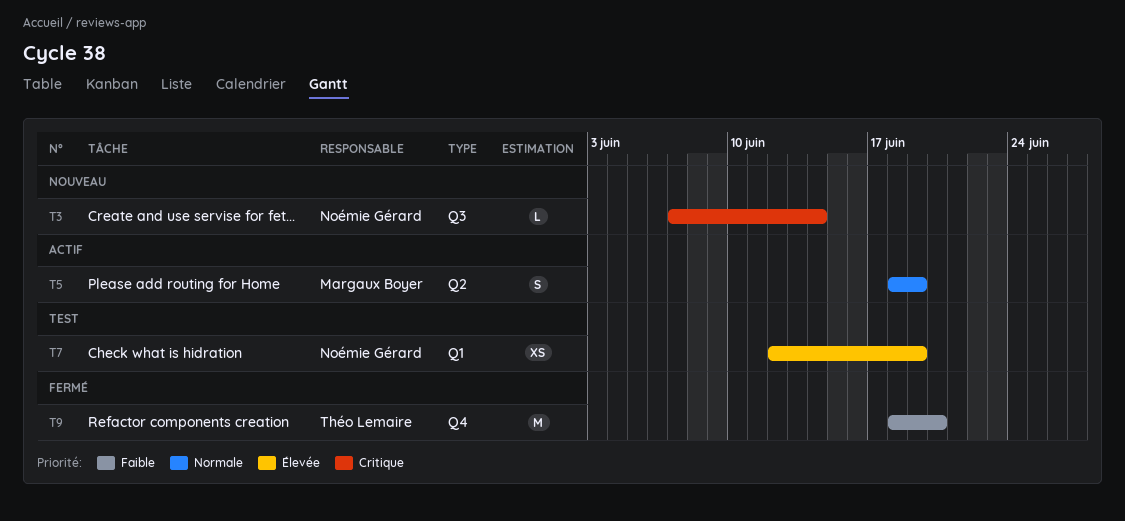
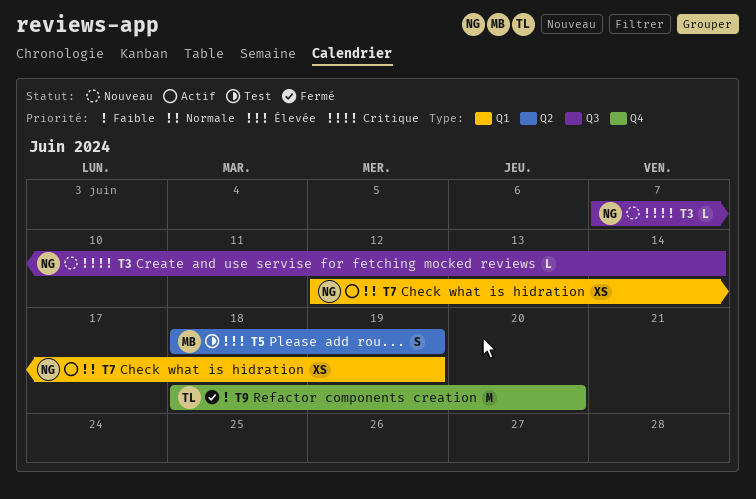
T5, status: Actif -> Test
T5, priority: Normale -> Élevée
T7, status: Test -> Actif
T7, priority: Élevée -> Normale

